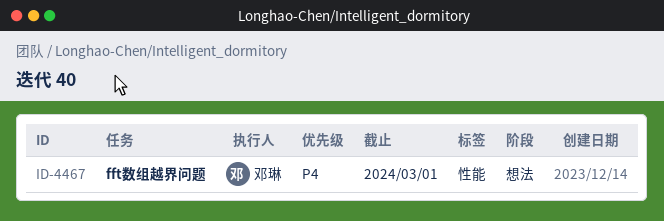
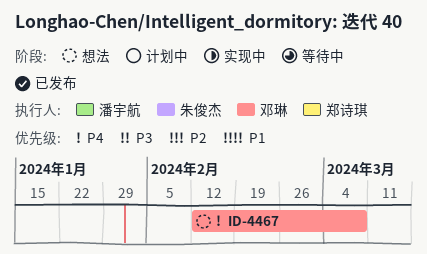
ID-4467, due: Mar 1 -> Mar 8

